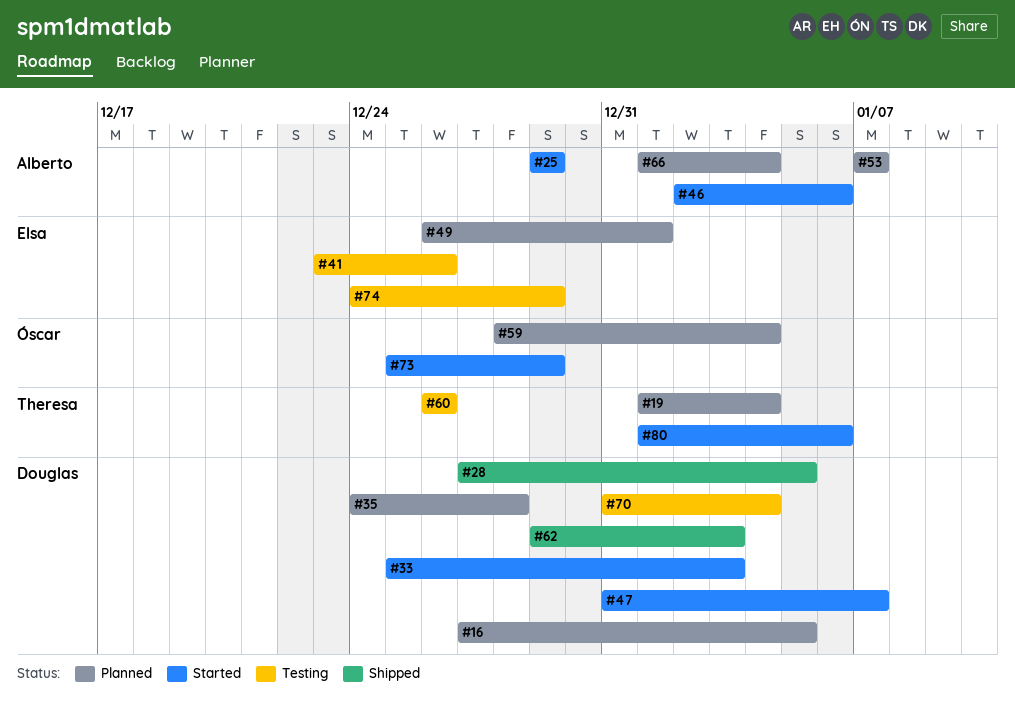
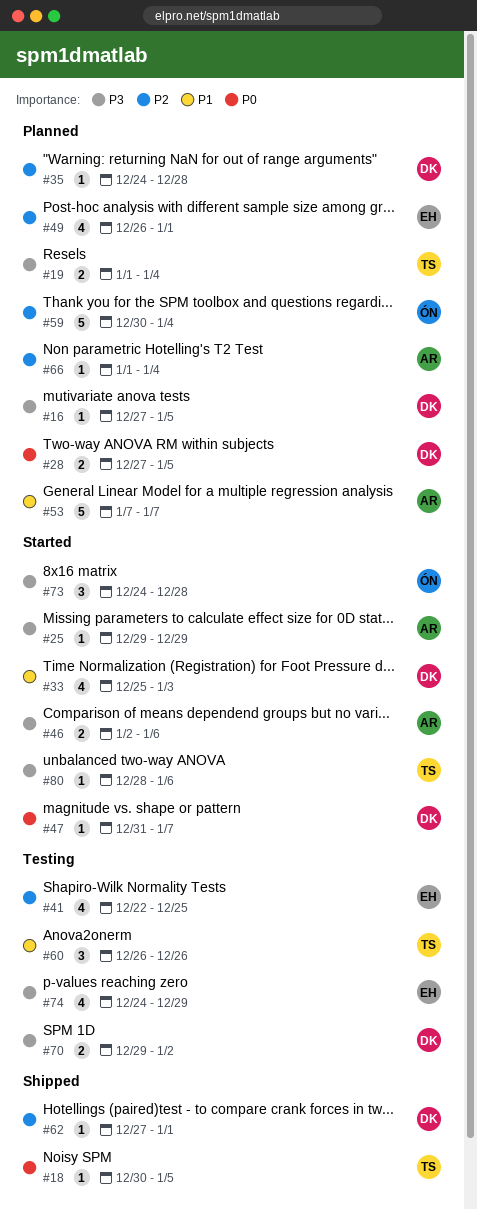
#18: none -> present
#28, status: Shipped -> Planned
#41, start: Dec 23 -> Dec 22
#41, due: Dec 26 -> Dec 25
#59, start: Dec 28 -> Dec 30
#62, start: Dec 29 -> Dec 27
#62, due: Jan 3 -> Jan 1
#70, start: Dec 31 -> Dec 29
#70, due: Jan 4 -> Jan 2
#73, start: Dec 25 -> Dec 24
#73, due: Dec 29 -> Dec 28
#80, start: Jan 1 -> Dec 28

